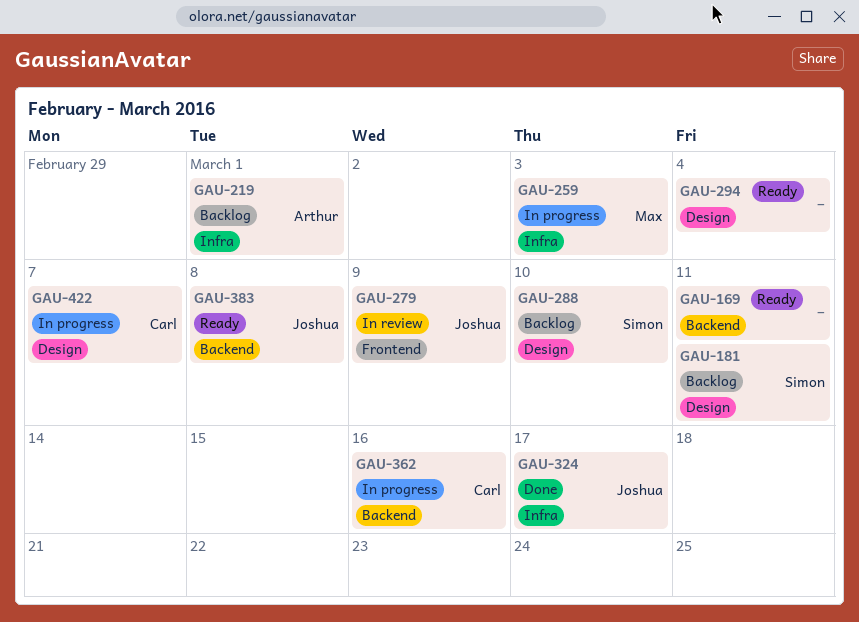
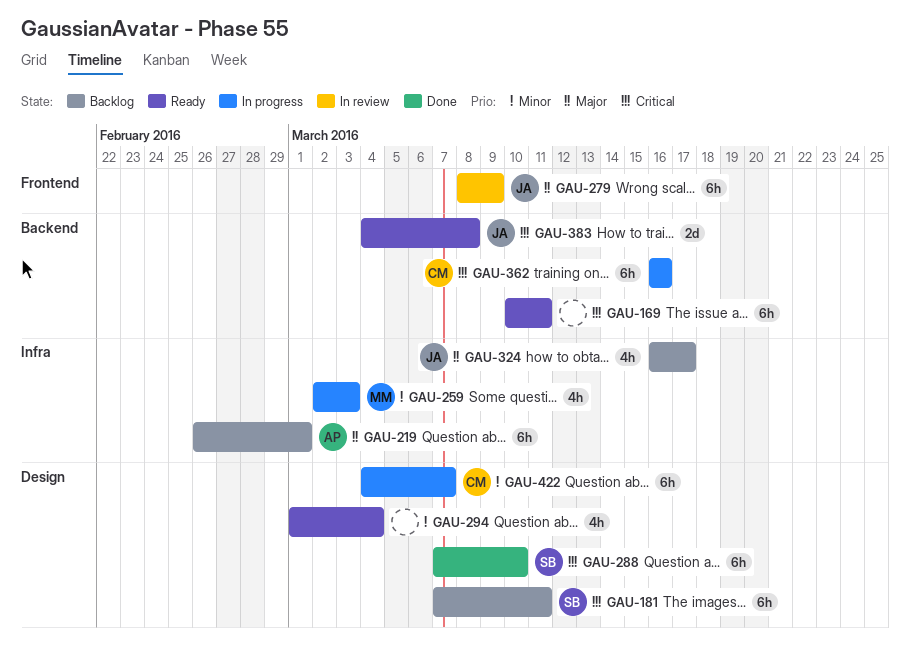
GAU-288, status: Backlog -> Done
GAU-324, status: Done -> Backlog

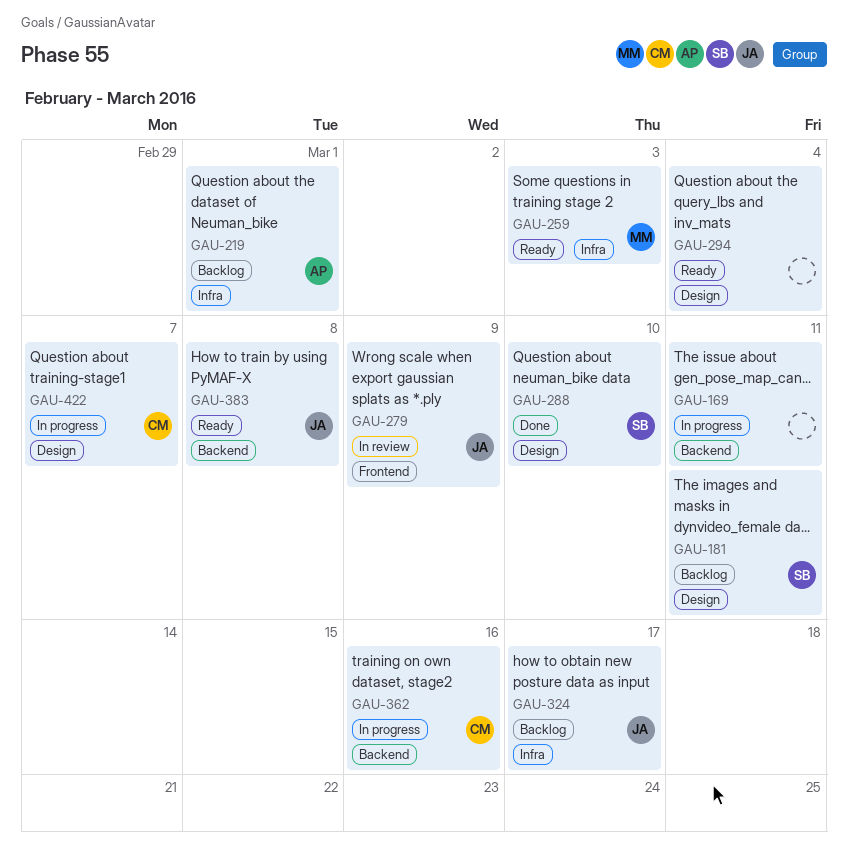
GAU-169, status: Ready -> In progress
GAU-259, status: In progress -> Ready

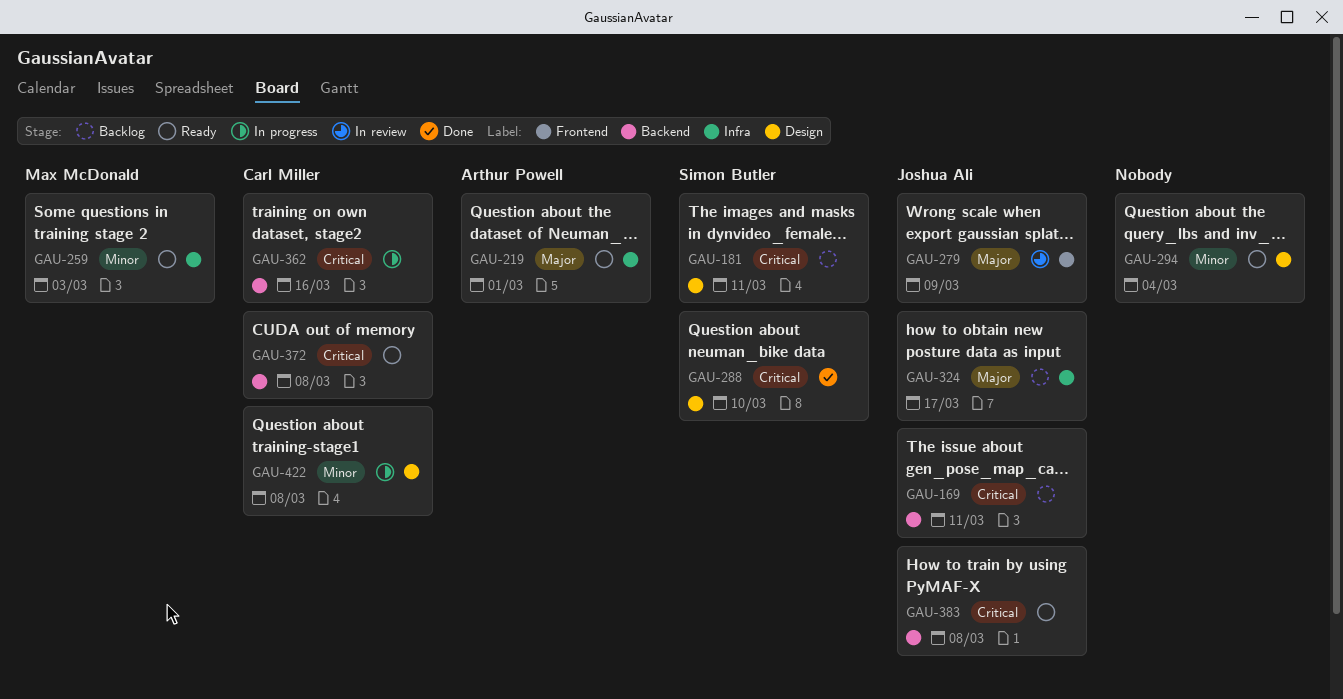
GAU-169, status: In progress -> Backlog
GAU-169, owner: none -> Joshua Ali
GAU-219, status: Backlog -> Ready
GAU-372: none -> present
GAU-422, due: Mar 7 -> Mar 8

